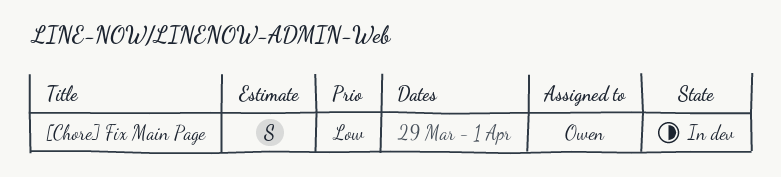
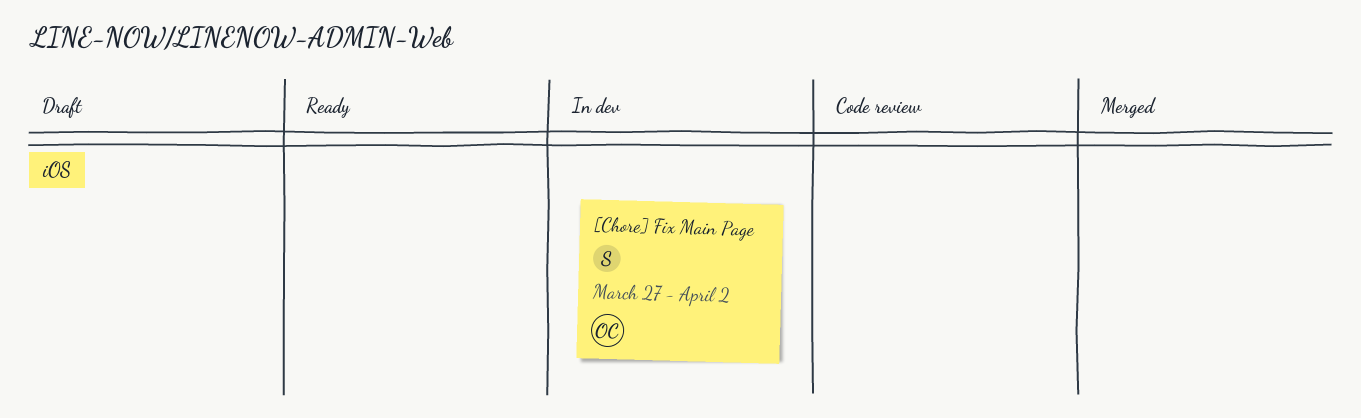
[Chore] Fix Main Page, start: Mar 29 -> Mar 27
[Chore] Fix Main Page, due: Apr 1 -> Apr 2

